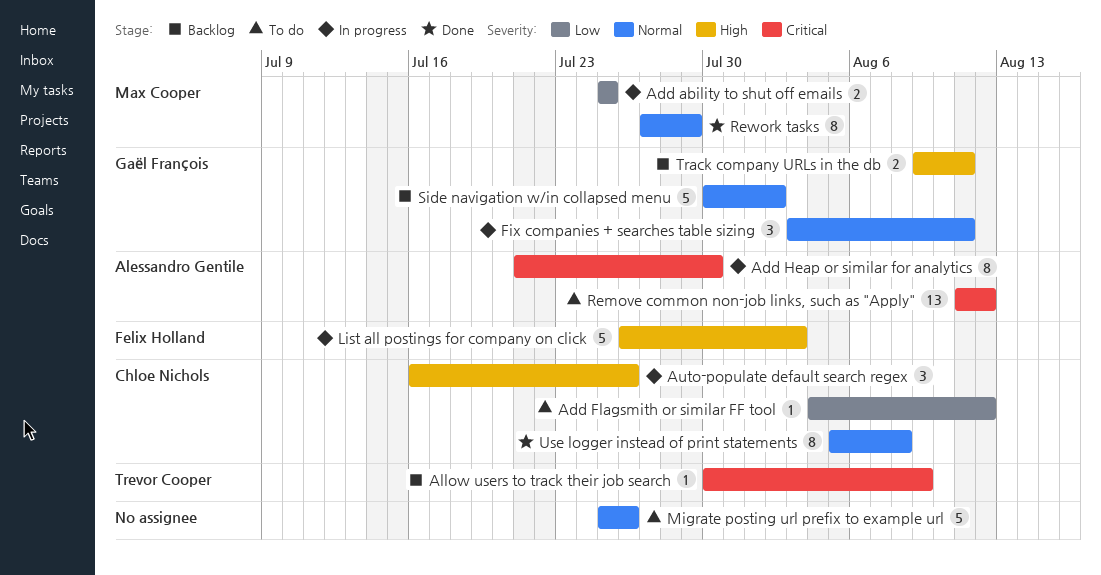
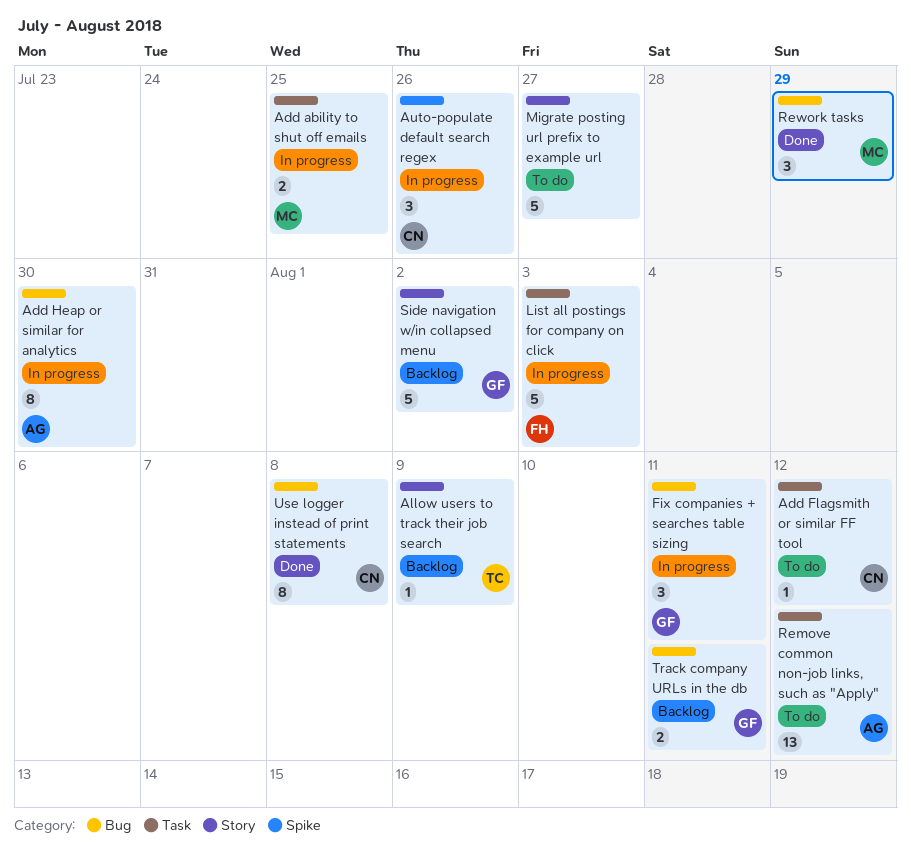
Migrate posting url prefix to example url, due: Jul 26 -> Jul 27
Rework tasks, estimate: 8 -> 3

